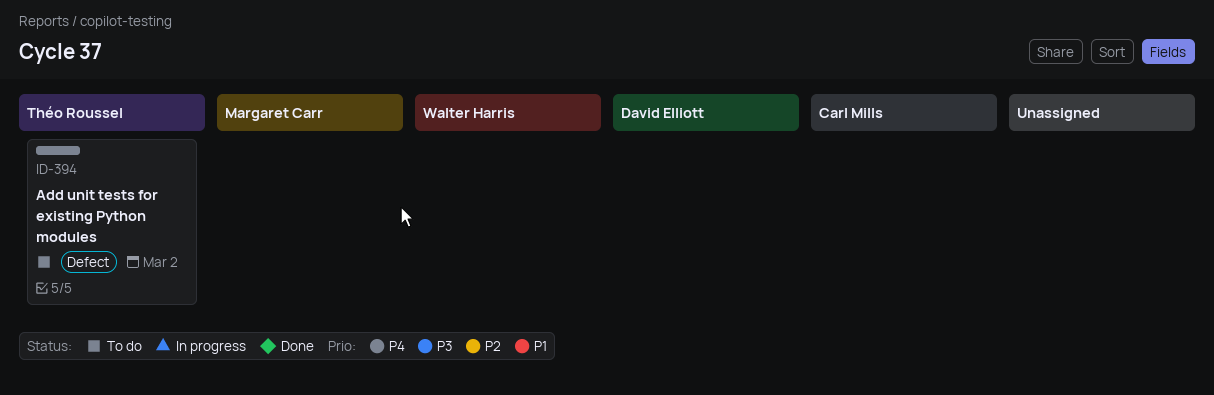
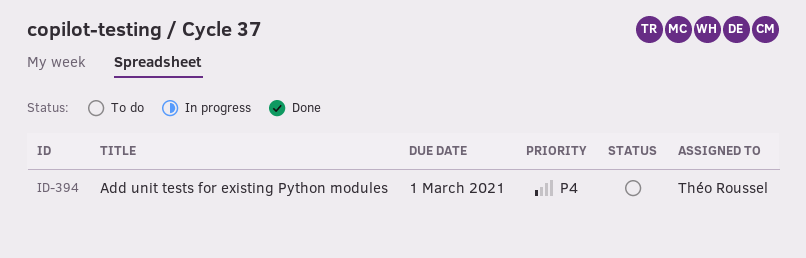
ID-394, due: Mar 2 -> Mar 1

